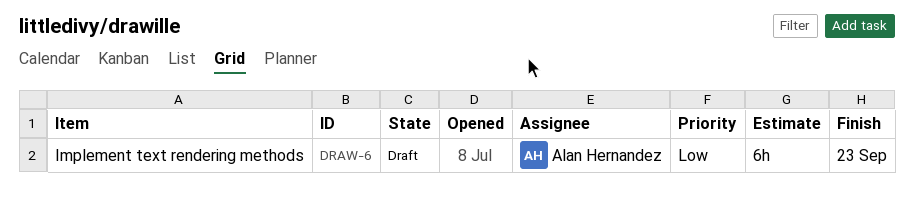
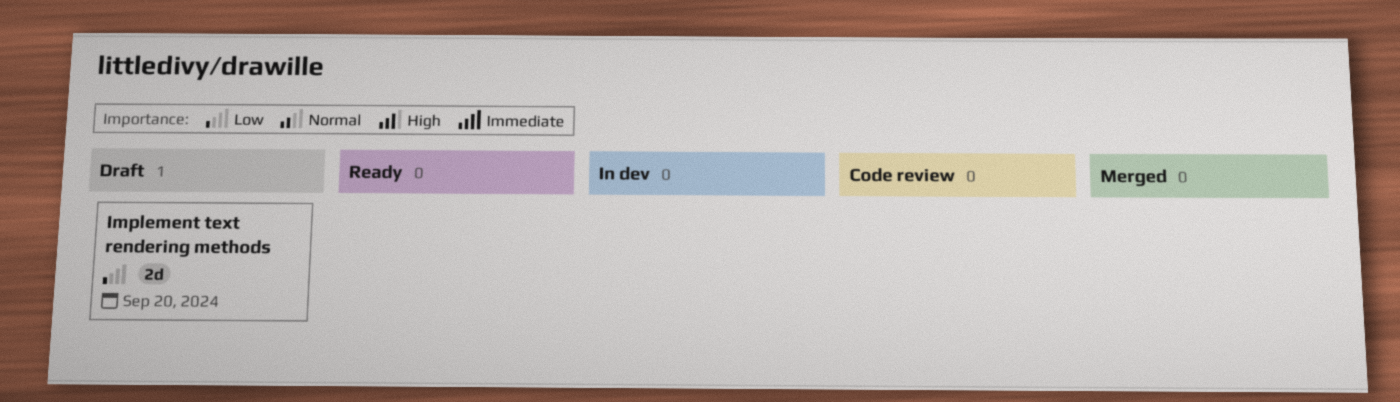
Implement text rendering methods, estimate: 6h -> 2d
Implement text rendering methods, due: Sep 23 -> Sep 20

